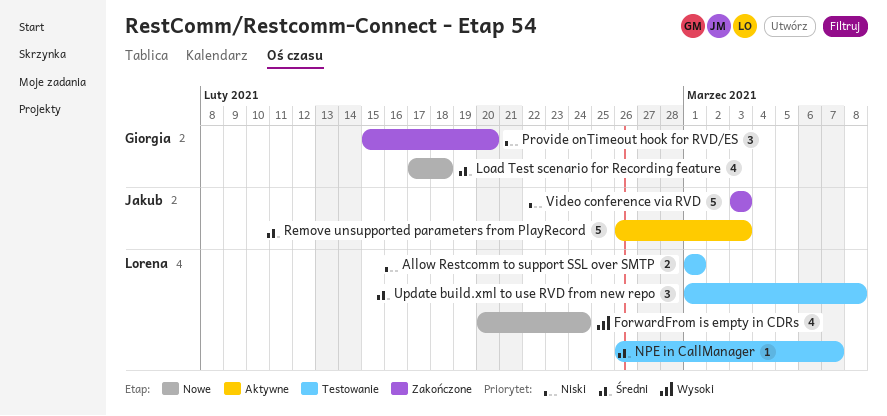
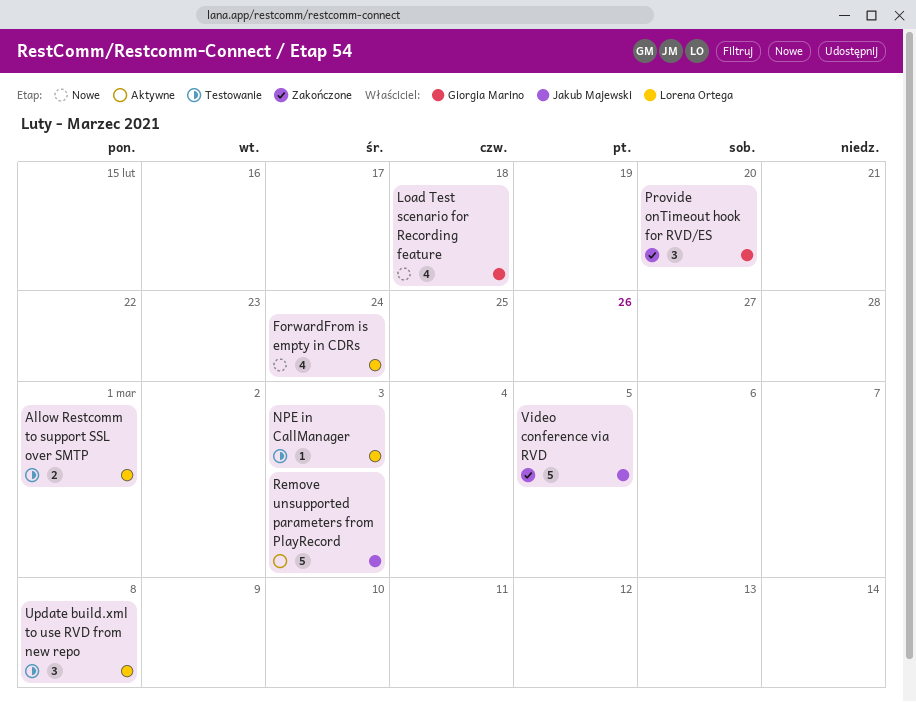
NPE in CallManager, due: Mar 7 -> Mar 3
Video conference via RVD, due: Mar 3 -> Mar 5

